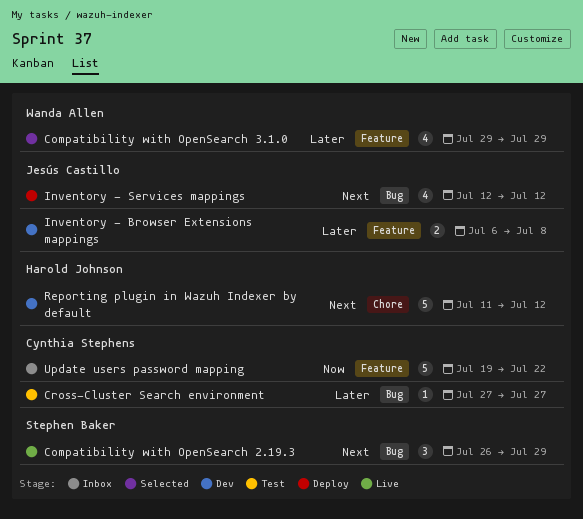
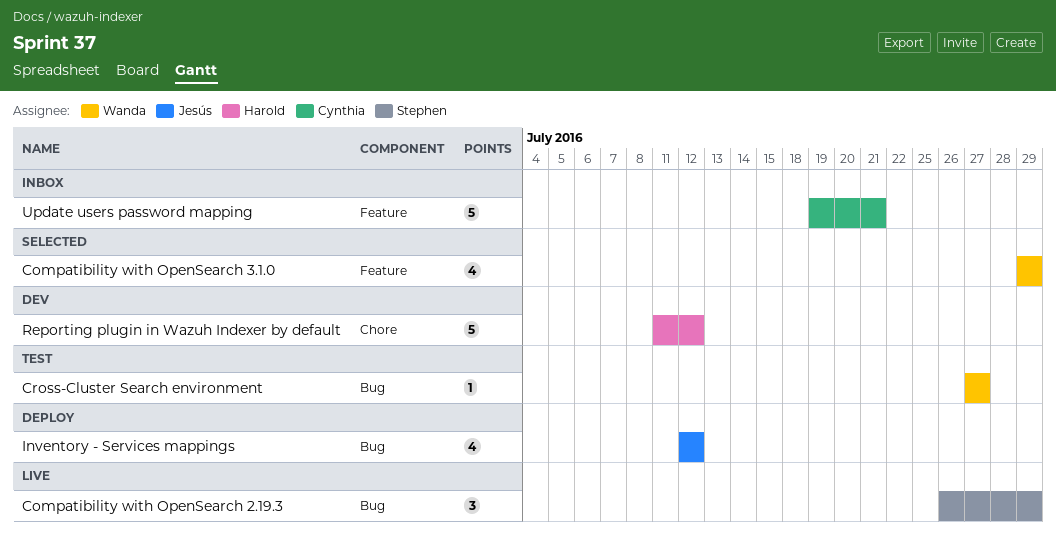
Cross-Cluster Search environment, owner: Cynthia Stephens -> Wanda Allen
Inventory - Browser Extensions mappings: present -> none
Update users password mapping, due: Jul 22 -> Jul 21

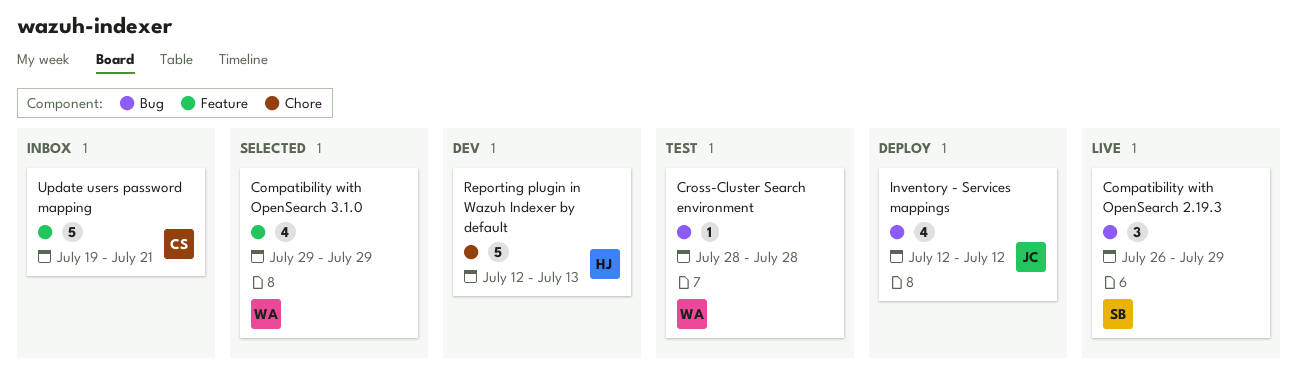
Cross-Cluster Search environment, start: Jul 27 -> Jul 28
Cross-Cluster Search environment, due: Jul 27 -> Jul 28
Reporting plugin in Wazuh Indexer by default, start: Jul 11 -> Jul 12
Reporting plugin in Wazuh Indexer by default, due: Jul 12 -> Jul 13

